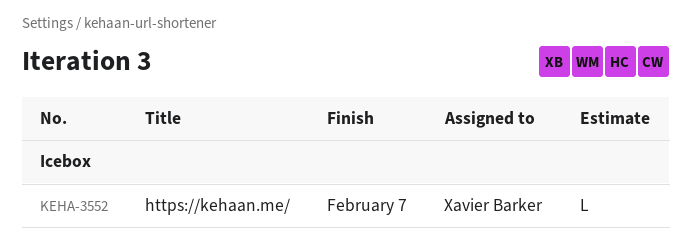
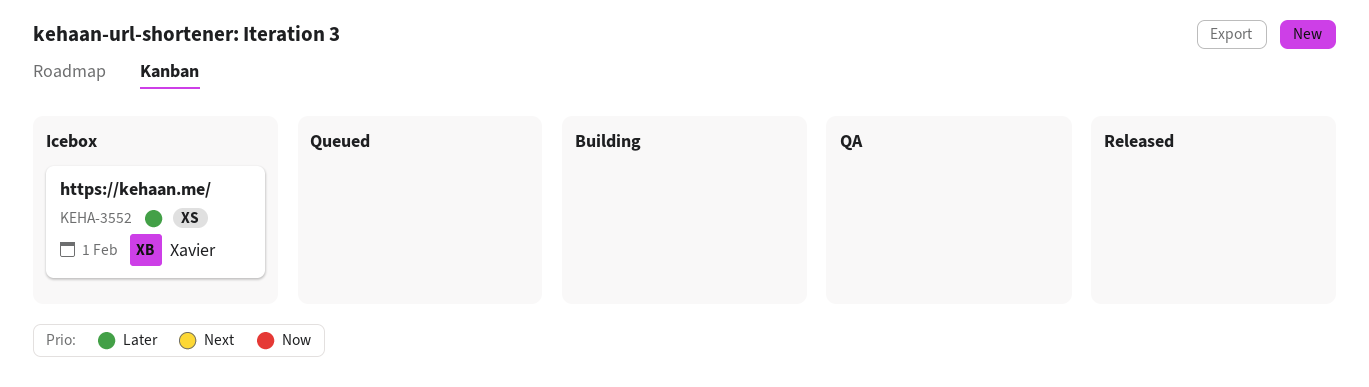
KEHA-3552, estimate: L -> XS
KEHA-3552, due: Feb 7 -> Feb 1

